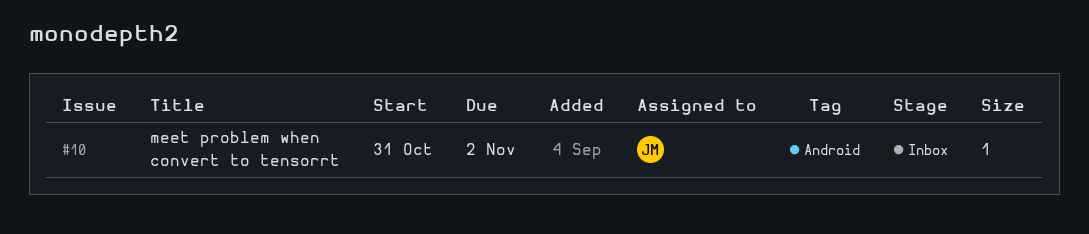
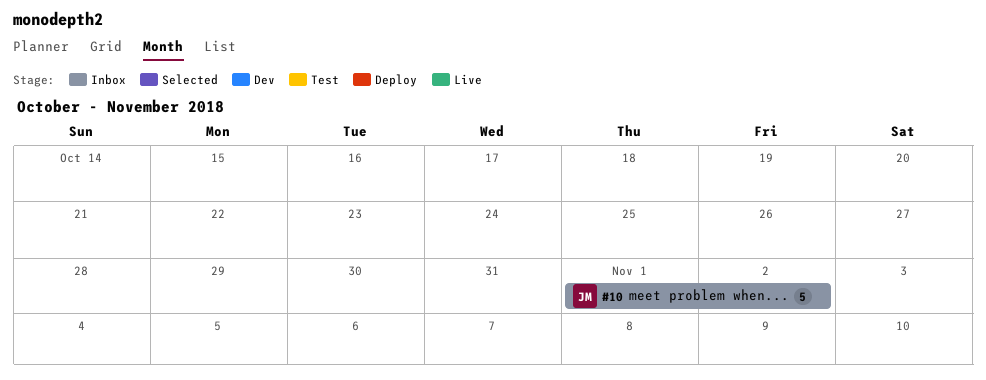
#10, estimate: 1 -> 5
#10, start: Oct 31 -> Nov 1

